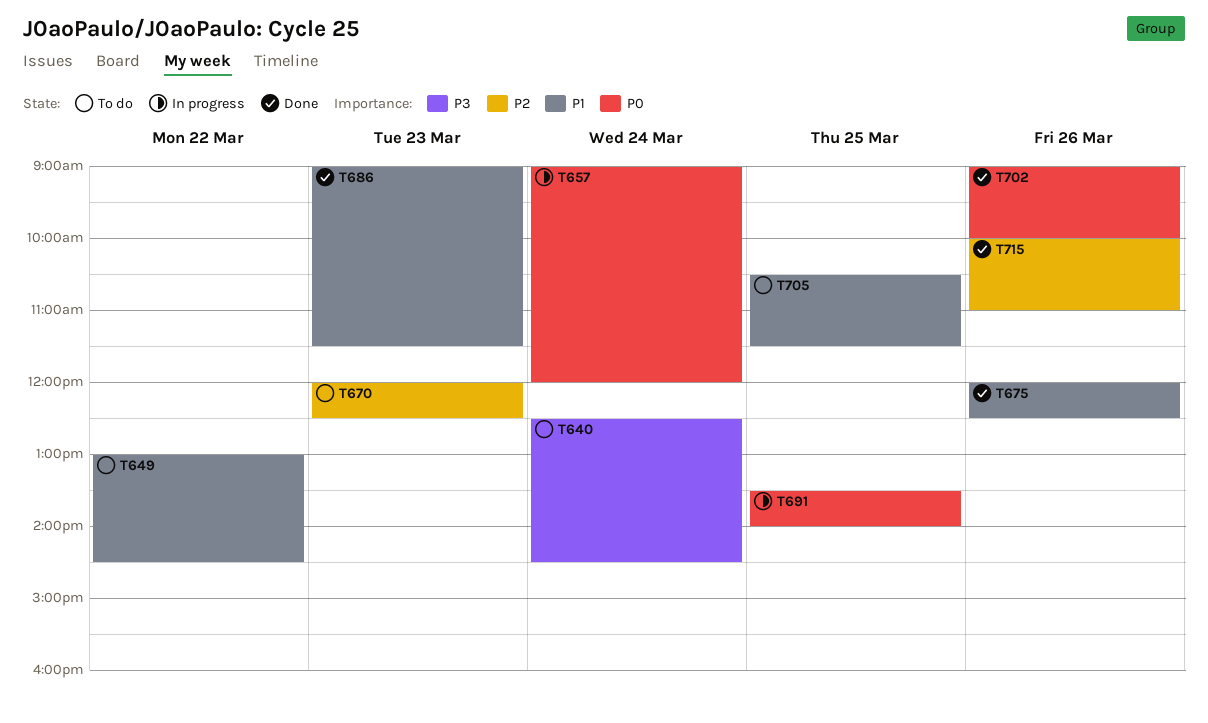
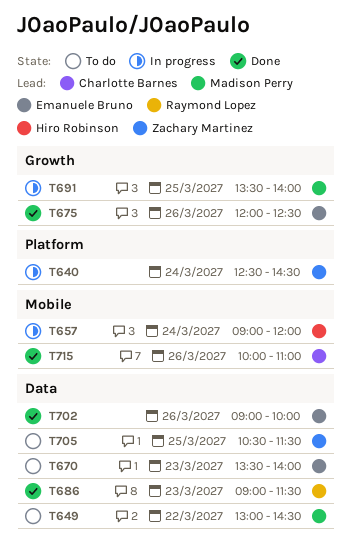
T640, status: To do -> In progress
T670, begins: 12:00 -> 13:30
T670, ends: 12:30 -> 14:00

